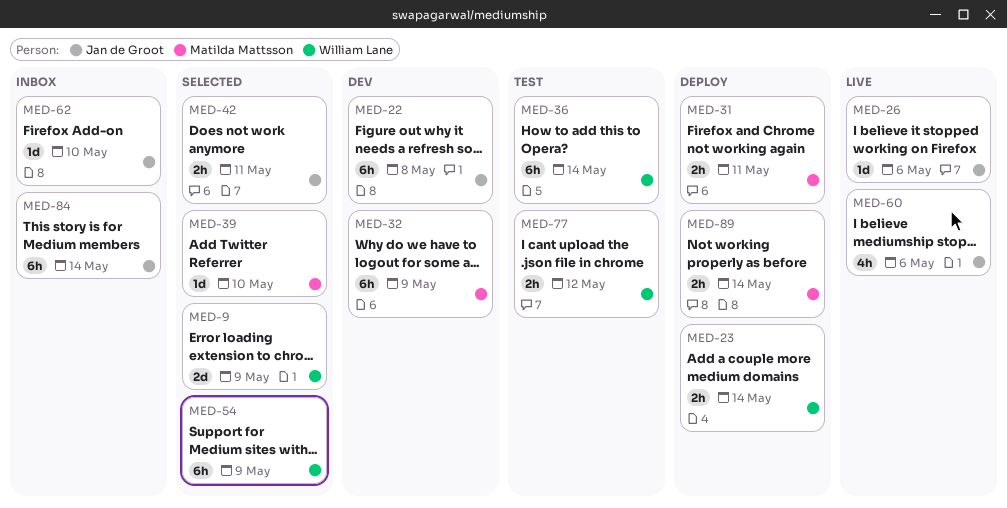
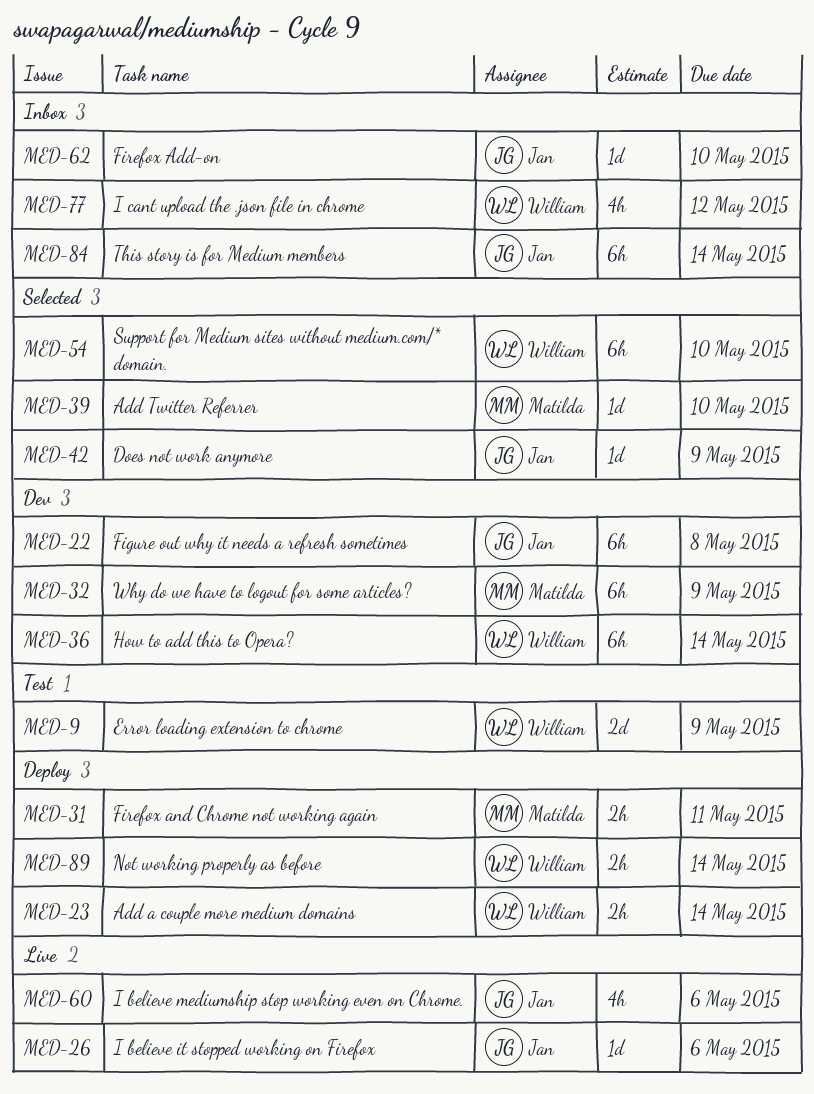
MED-9, status: Selected -> Test
MED-36, status: Test -> Dev
MED-42, estimate: 2h -> 1d
MED-42, due: May 11 -> May 9
MED-54, due: May 9 -> May 10
MED-77, status: Test -> Inbox
MED-77, estimate: 2h -> 4h
MED-89, owner: Matilda Mattsson -> William Lane

